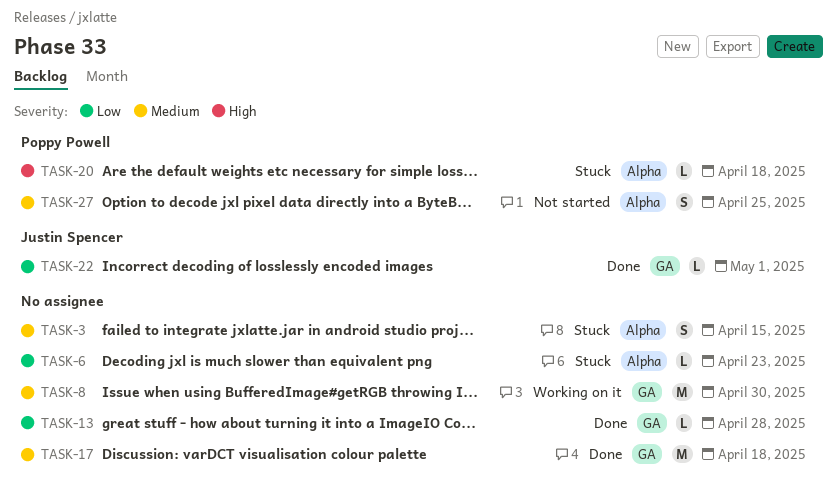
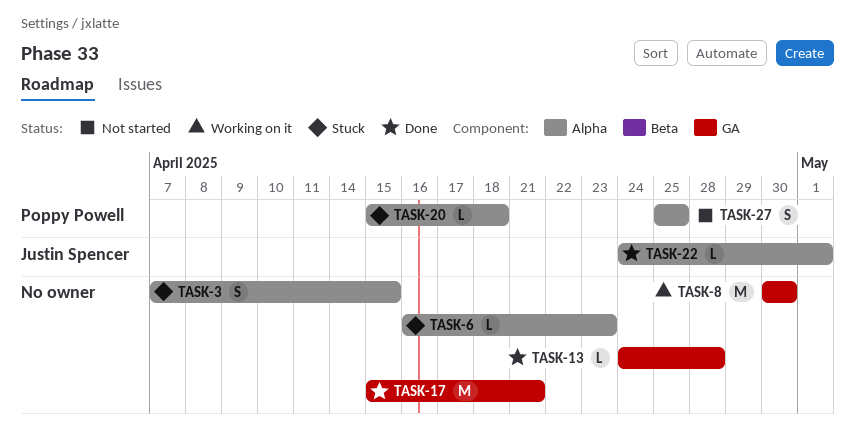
TASK-17, due: Apr 18 -> Apr 21
TASK-22, label: GA -> Alpha

